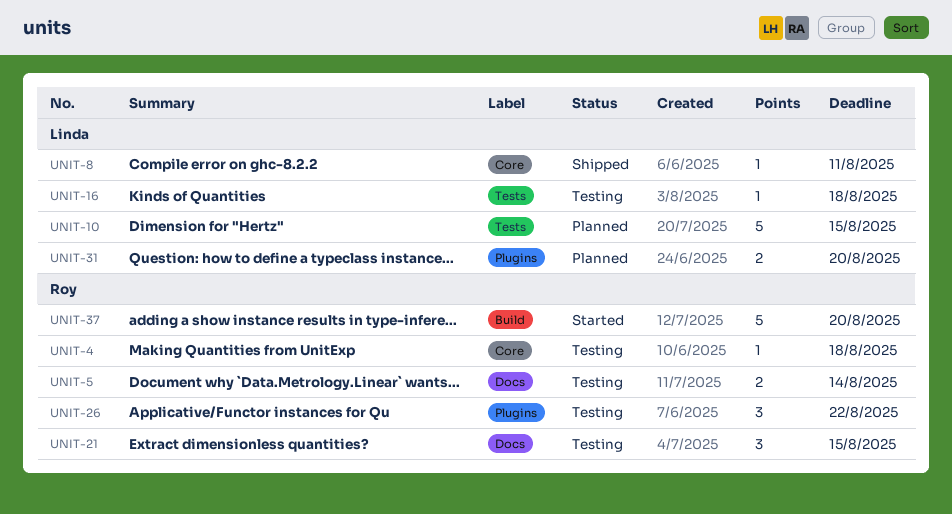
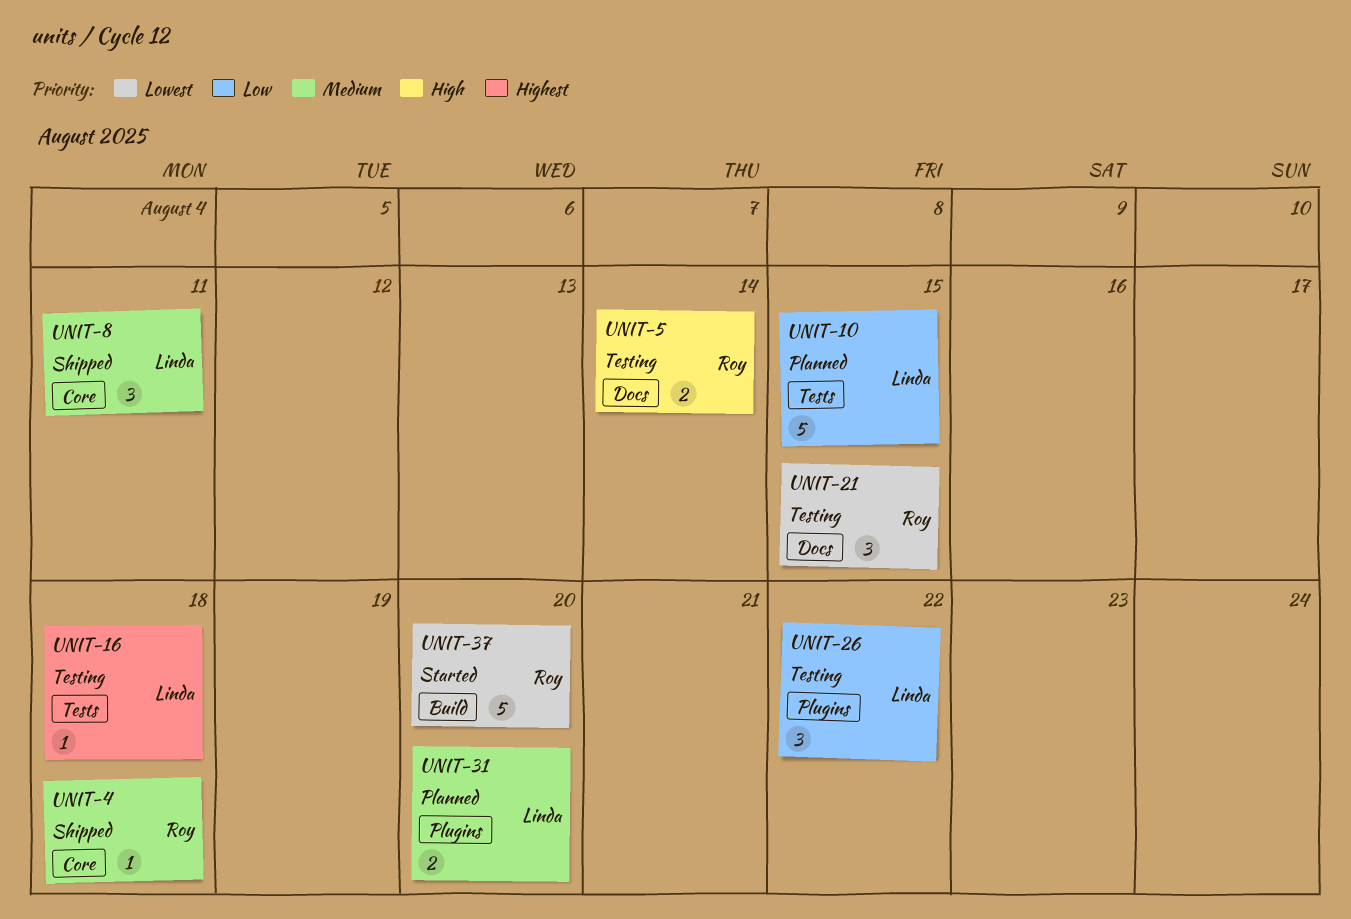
UNIT-4, status: Testing -> Shipped
UNIT-8, estimate: 1 -> 3
UNIT-26, owner: Roy -> Linda

